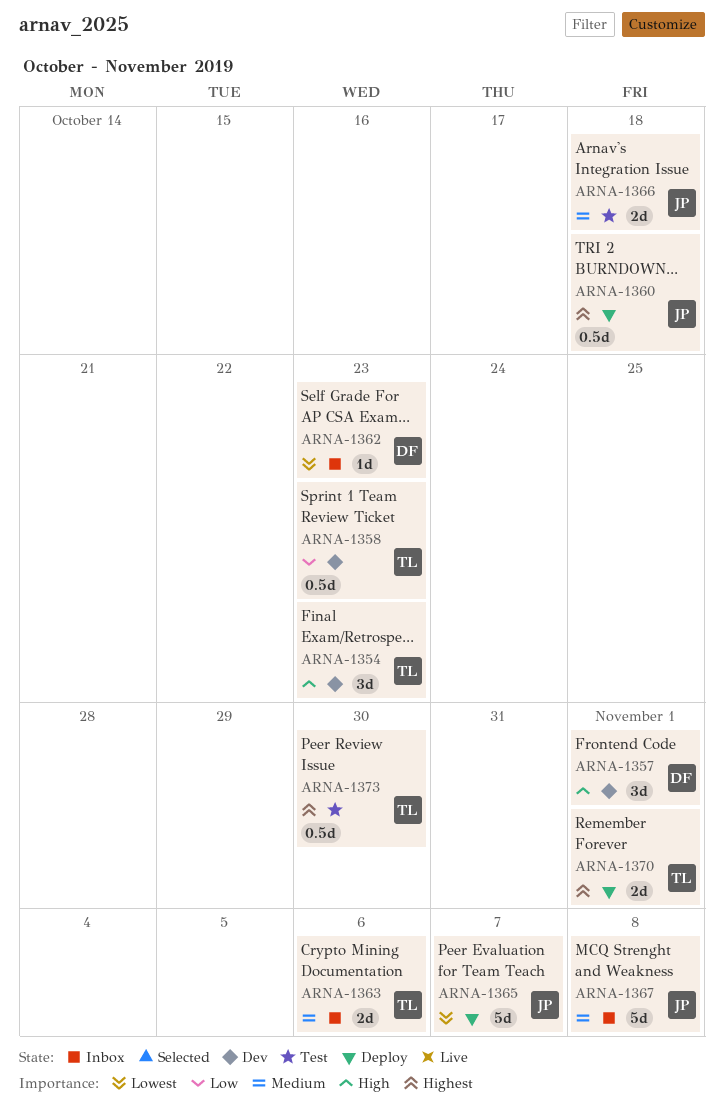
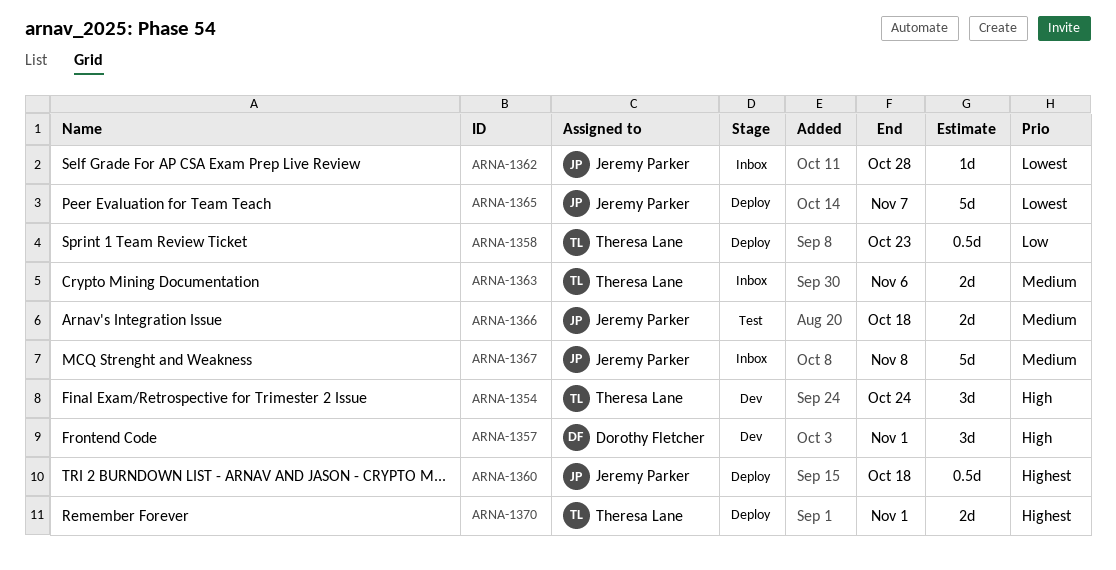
ARNA-1354, due: Oct 23 -> Oct 24
ARNA-1358, status: Dev -> Deploy
ARNA-1362, owner: Dorothy Fletcher -> Jeremy Parker
ARNA-1362, due: Oct 23 -> Oct 28
ARNA-1373: present -> none

